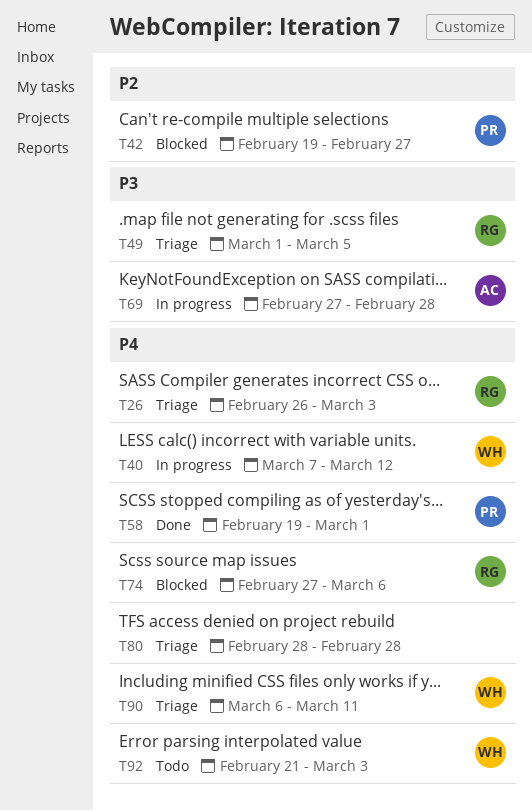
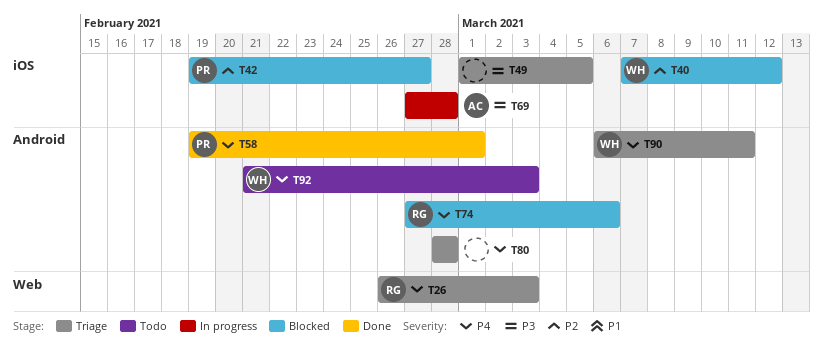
T40, status: In progress -> Blocked
T40, priority: P4 -> P2
T49, owner: RG -> none

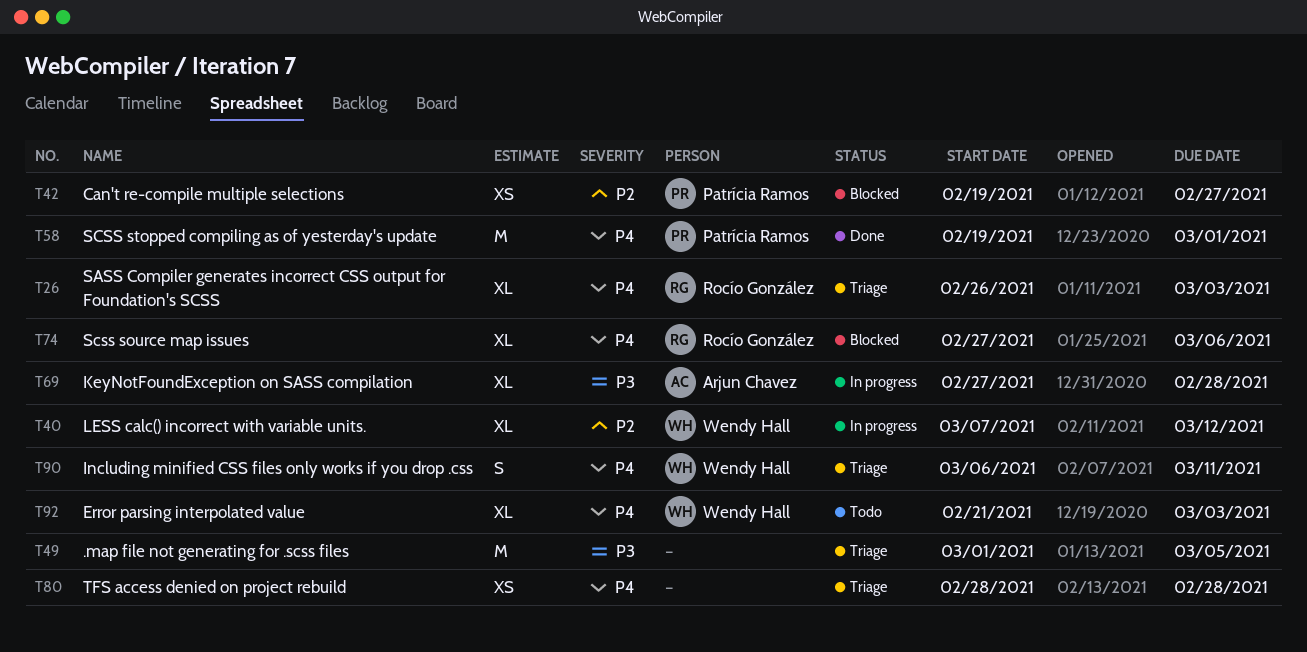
T40, status: Blocked -> In progress

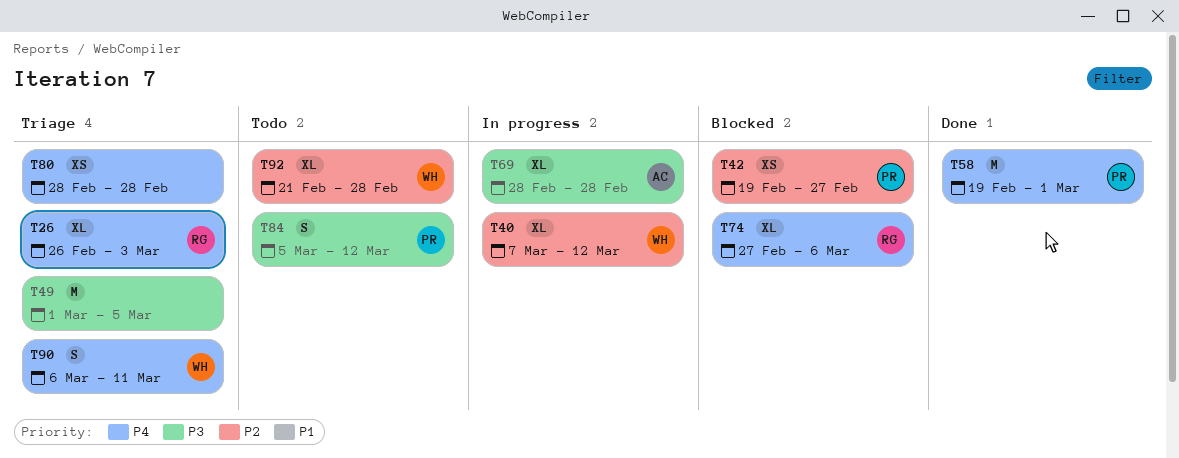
T69, start: Feb 27 -> Feb 28
T84: none -> present
T92, priority: P4 -> P2
T92, due: Mar 3 -> Feb 28

